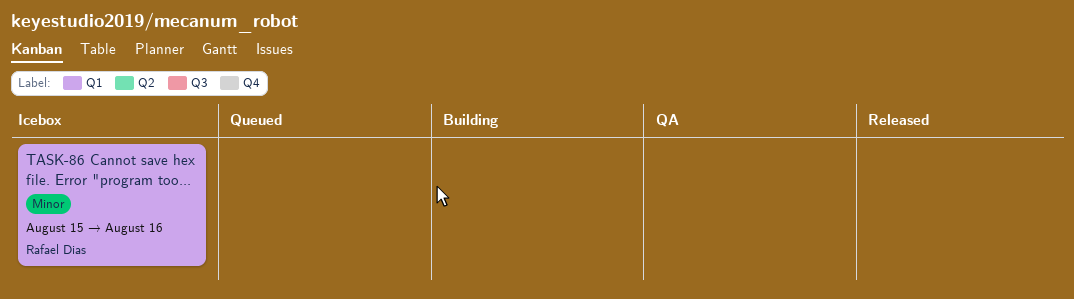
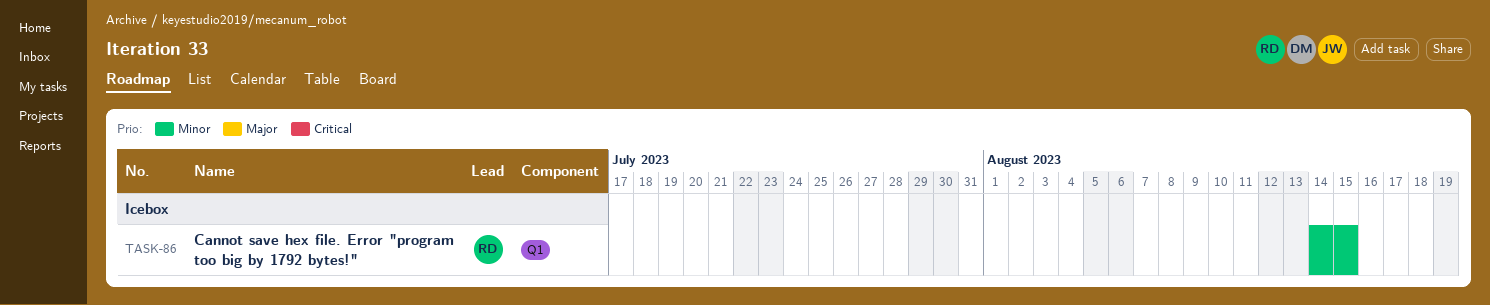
TASK-86, start: Aug 15 -> Aug 14
TASK-86, due: Aug 16 -> Aug 15

